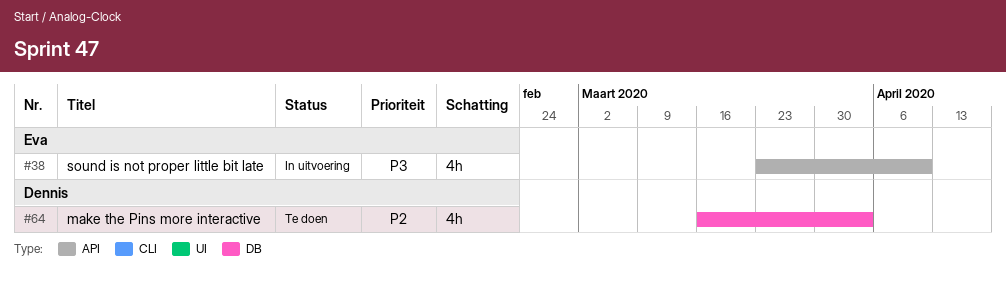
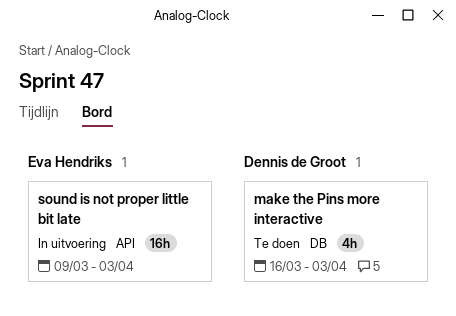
sound is not proper little bit late, estimate: 4h -> 16h
sound is not proper little bit late, start: Mar 23 -> Mar 9
sound is not proper little bit late, due: Apr 10 -> Apr 3

